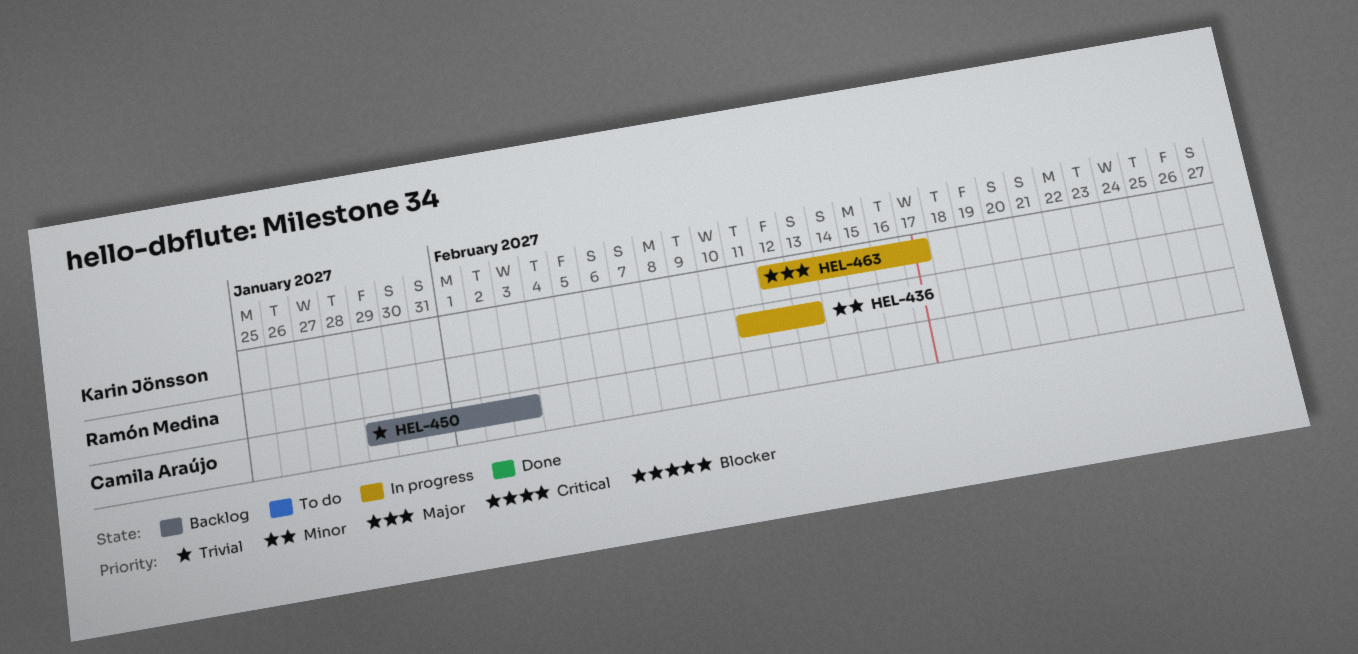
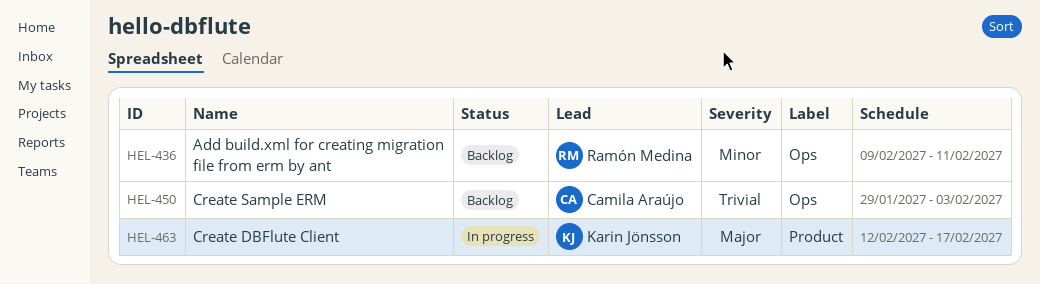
HEL-436, status: In progress -> Backlog
HEL-436, start: Feb 11 -> Feb 9
HEL-436, due: Feb 13 -> Feb 11

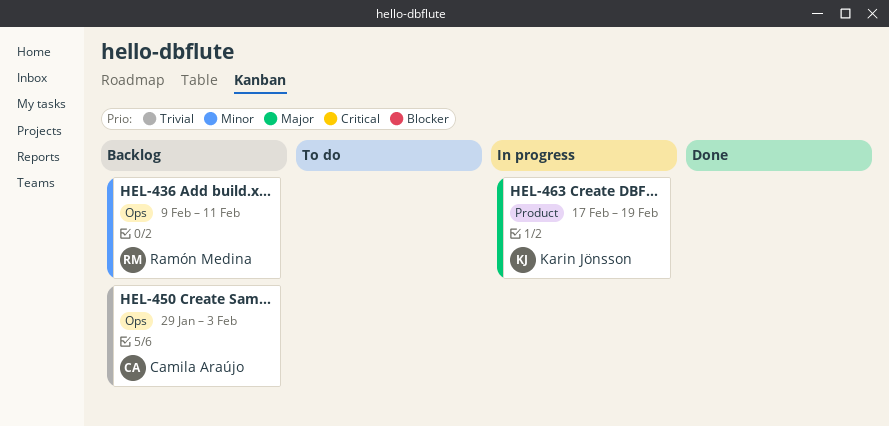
HEL-463, start: Feb 12 -> Feb 17
HEL-463, due: Feb 17 -> Feb 19

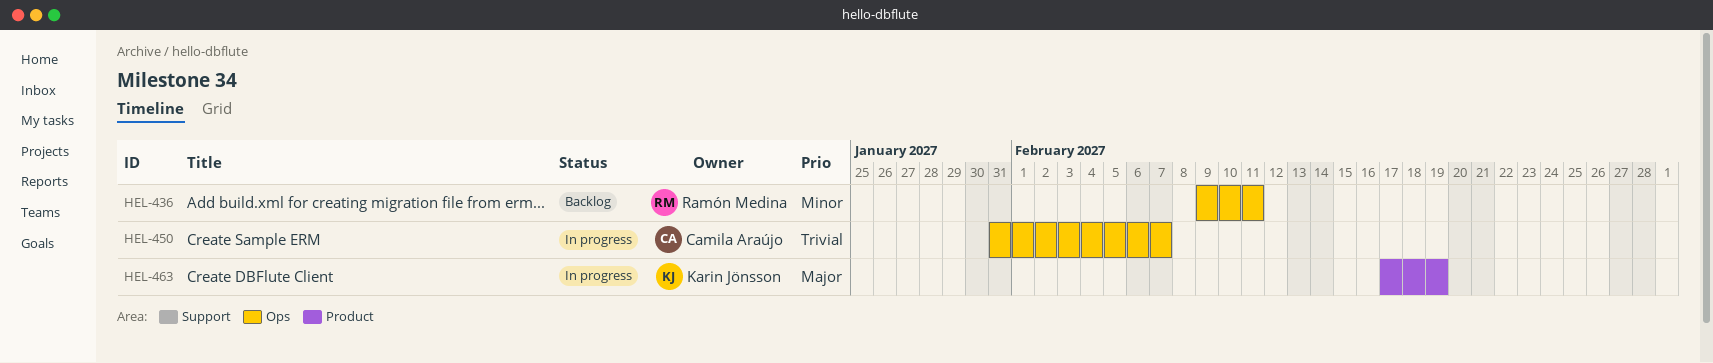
HEL-450, status: Backlog -> In progress
HEL-450, start: Jan 29 -> Jan 31
HEL-450, due: Feb 3 -> Feb 7

